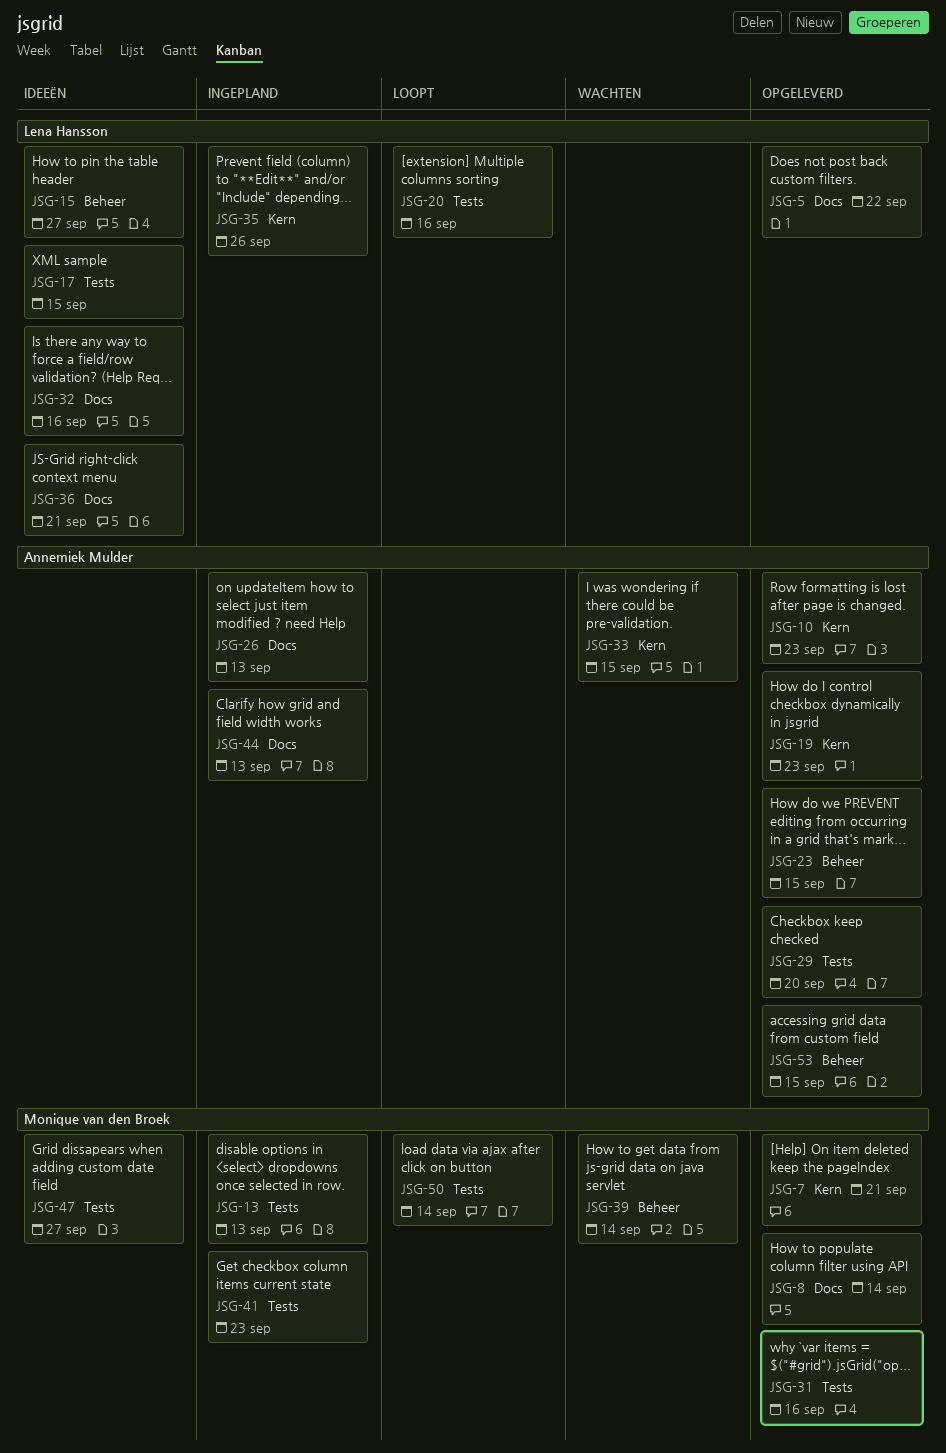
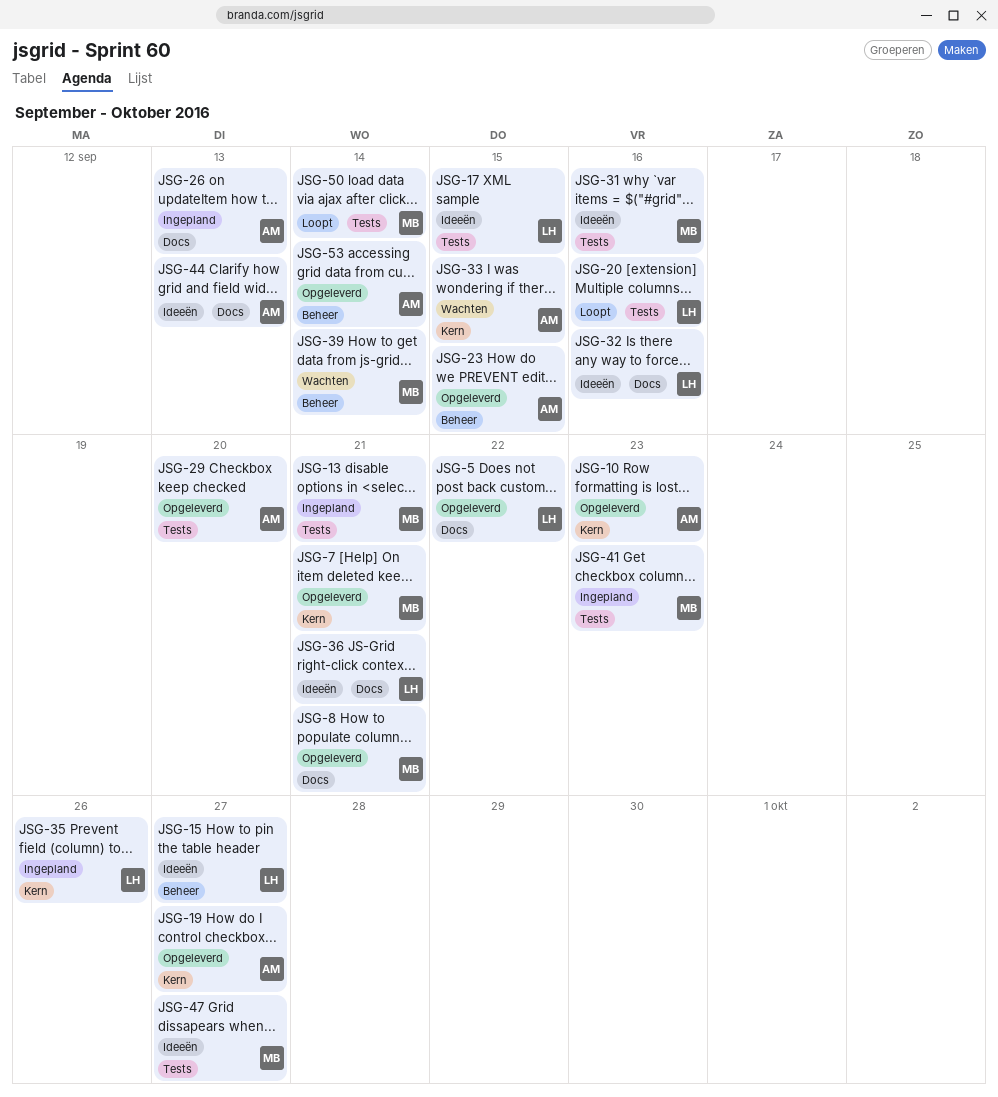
JSG-8, due: Sep 14 -> Sep 21
JSG-13, due: Sep 13 -> Sep 21
JSG-19, due: Sep 23 -> Sep 27
JSG-31, status: Opgeleverd -> Ideeën
JSG-44, status: Ingepland -> Ideeën
JSG-53, due: Sep 15 -> Sep 14

